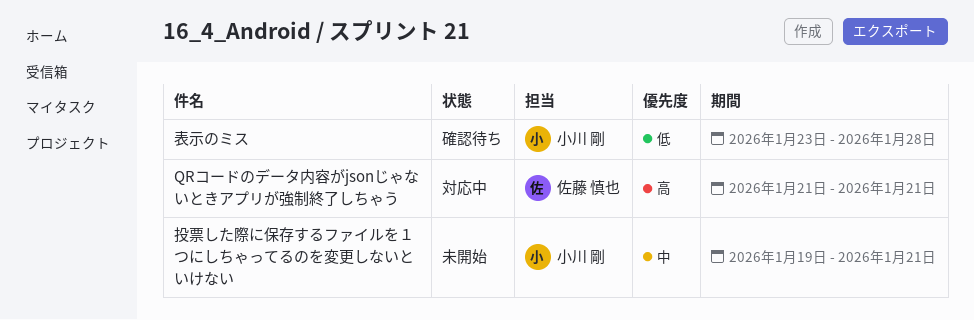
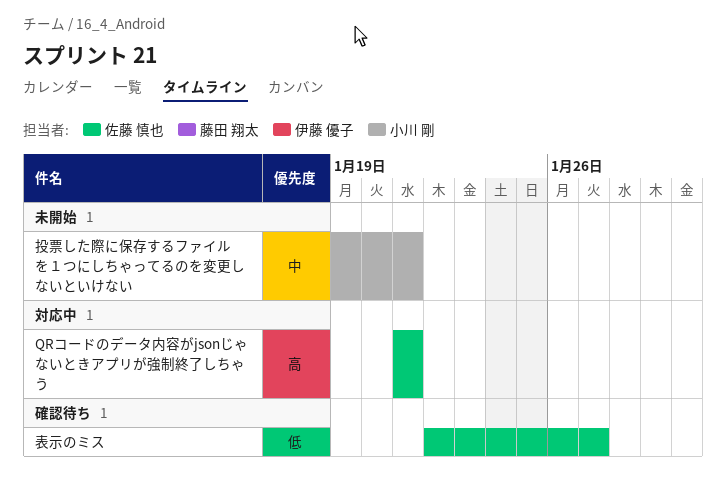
表示のミス, owner: 小川 剛 -> 佐藤 慎也
表示のミス, start: Jan 23 -> Jan 22
表示のミス, due: Jan 28 -> Jan 27

